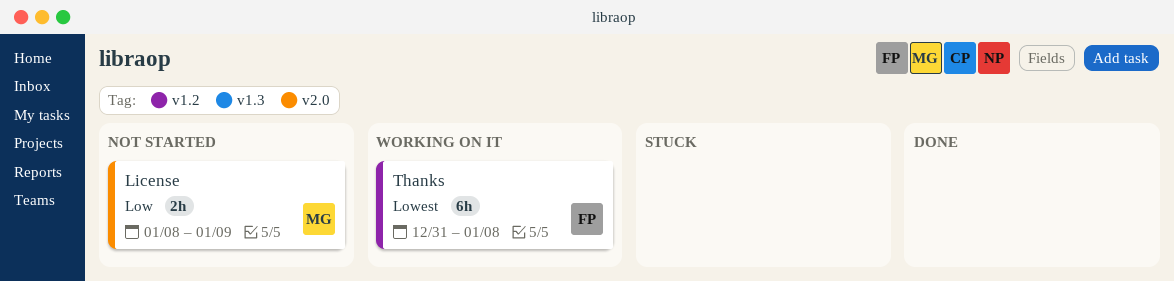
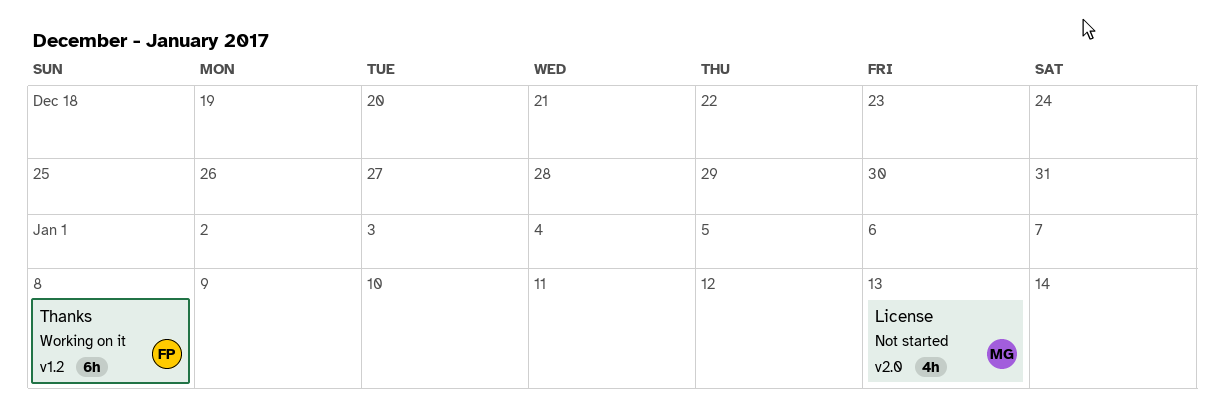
License, estimate: 2h -> 4h
License, due: Jan 9 -> Jan 13

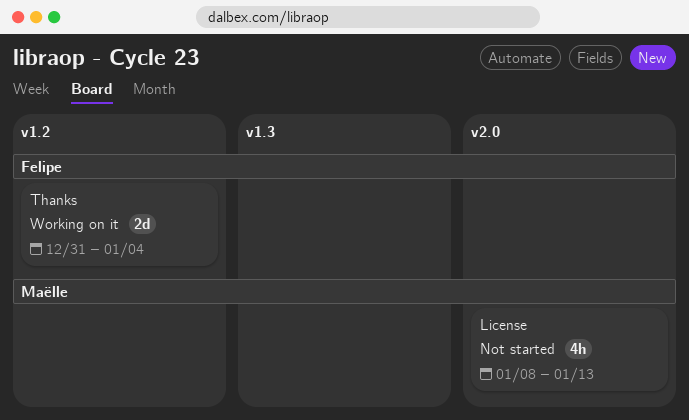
Thanks, estimate: 6h -> 2d
Thanks, due: Jan 8 -> Jan 4

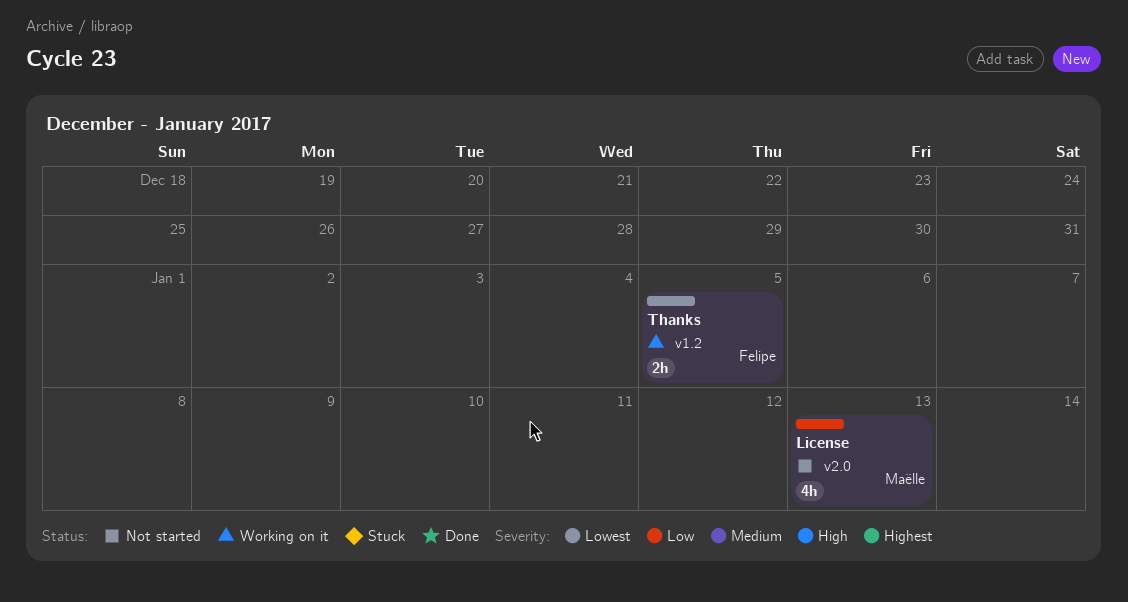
Thanks, estimate: 2d -> 2h
Thanks, due: Jan 4 -> Jan 5

